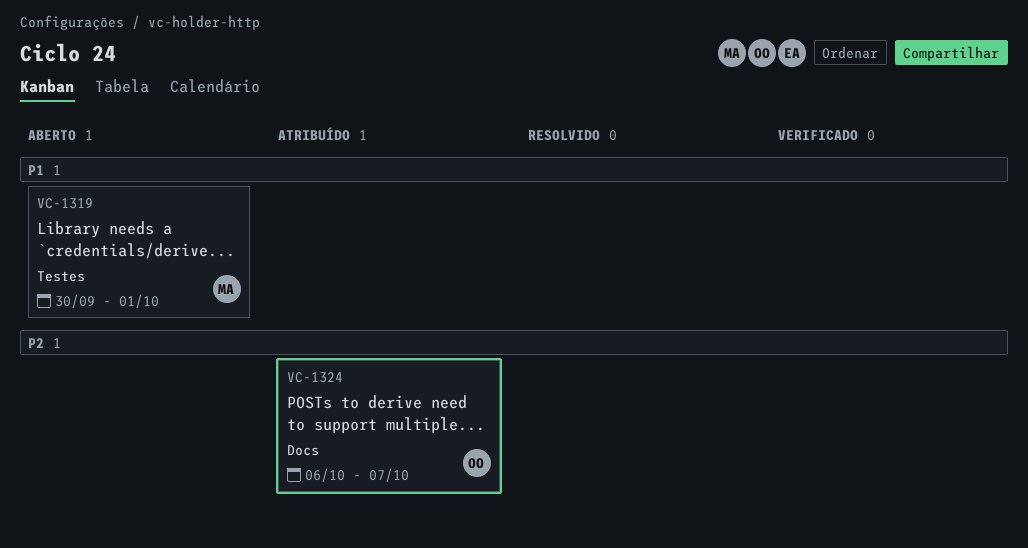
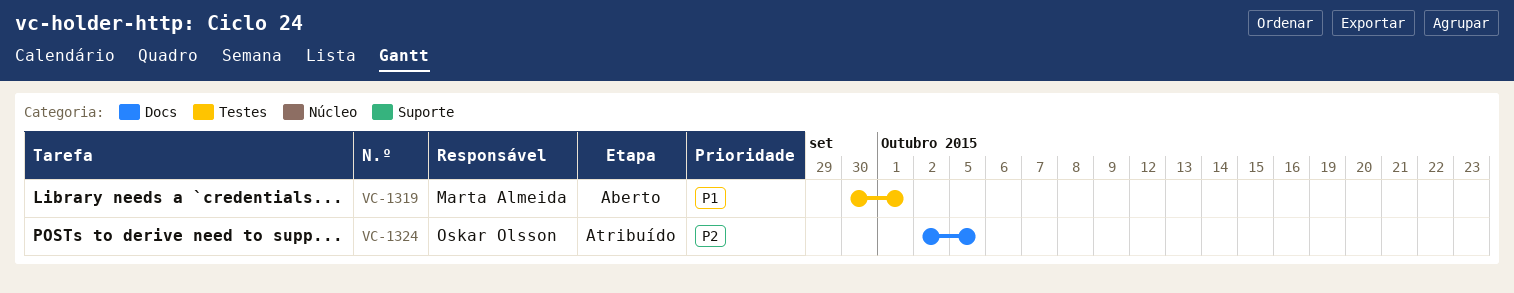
VC-1324, start: Oct 6 -> Oct 2
VC-1324, due: Oct 7 -> Oct 5

